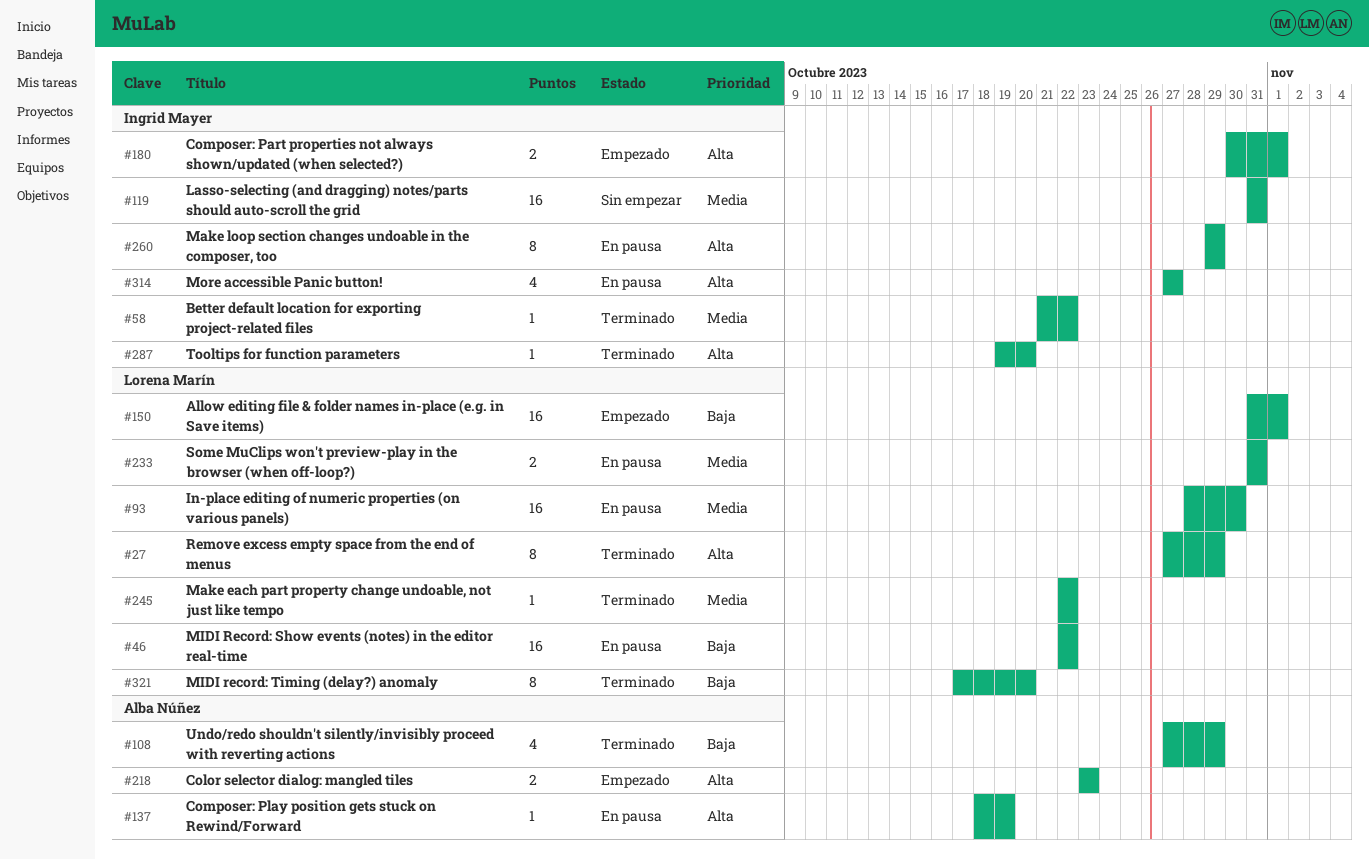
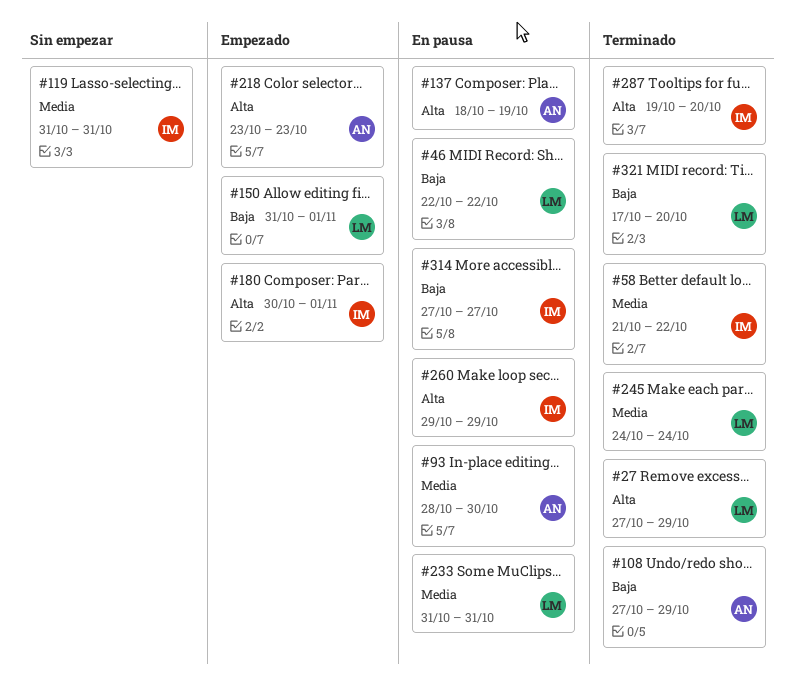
#93, owner: Lorena Marín -> Alba Núñez
#245, start: Oct 22 -> Oct 24
#245, due: Oct 22 -> Oct 24
#314, priority: Alta -> Baja

